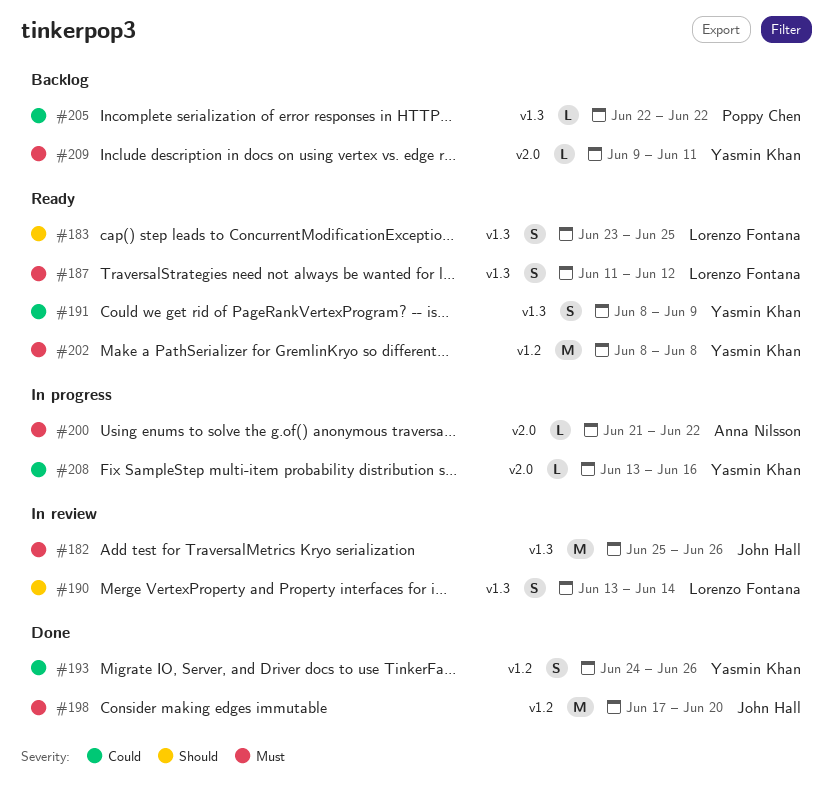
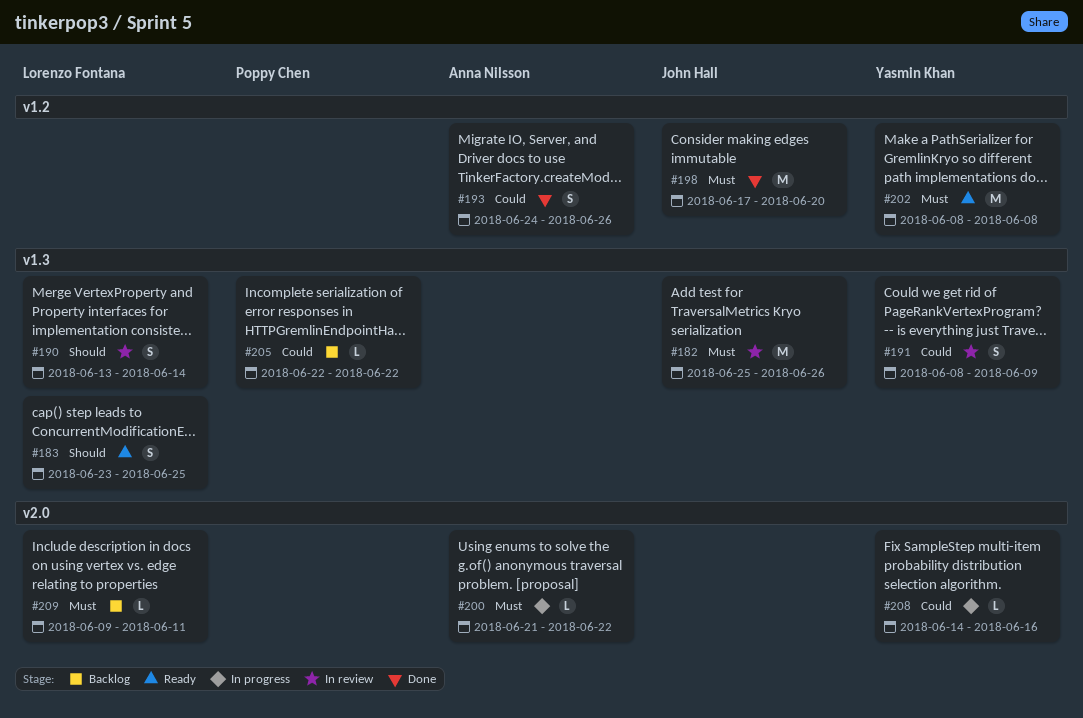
#187: present -> none
#191, status: Ready -> In review
#193, owner: Yasmin Khan -> Anna Nilsson
#208, start: Jun 13 -> Jun 14
#209, owner: Yasmin Khan -> Lorenzo Fontana

